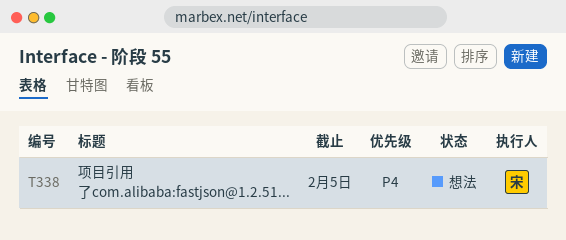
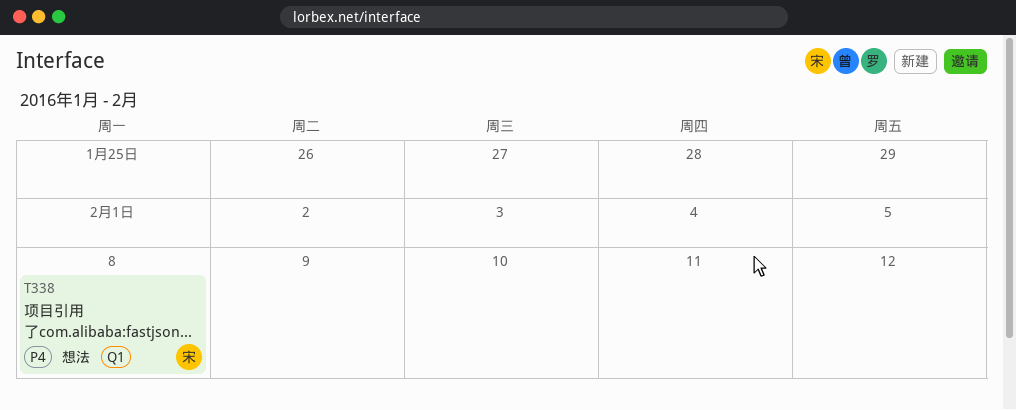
T338, due: Feb 5 -> Feb 8

